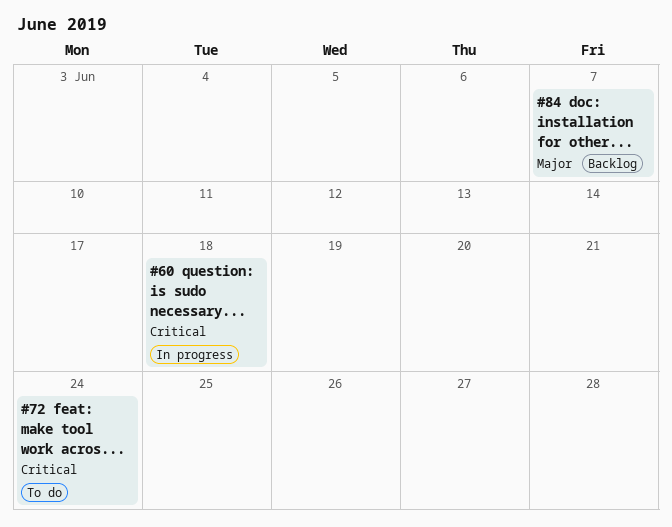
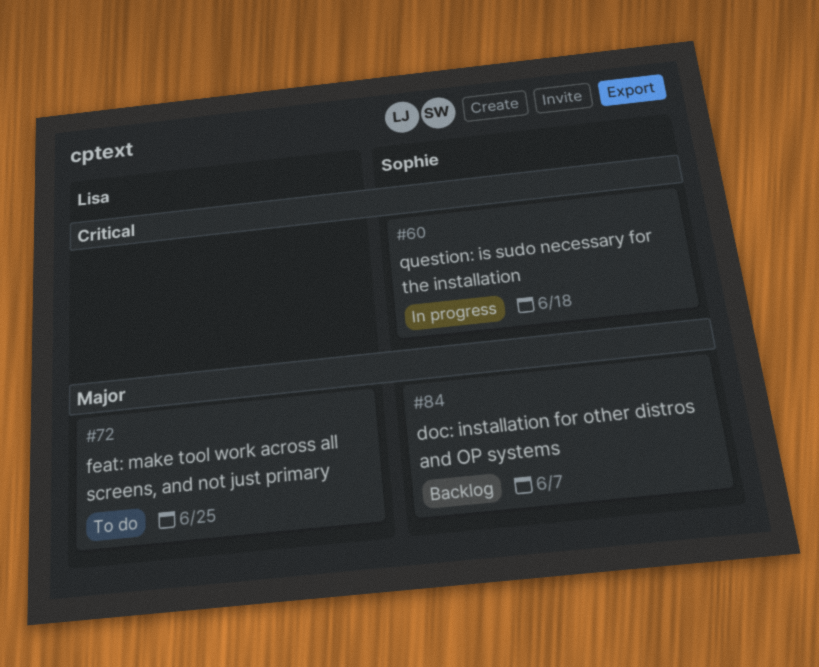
#72, priority: Critical -> Major
#72, due: Jun 24 -> Jun 25

